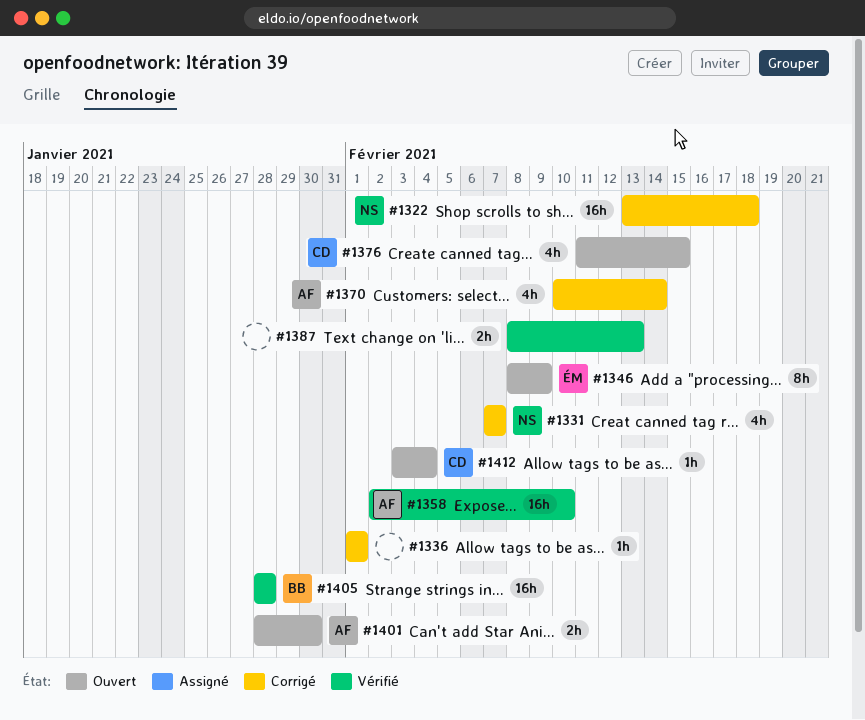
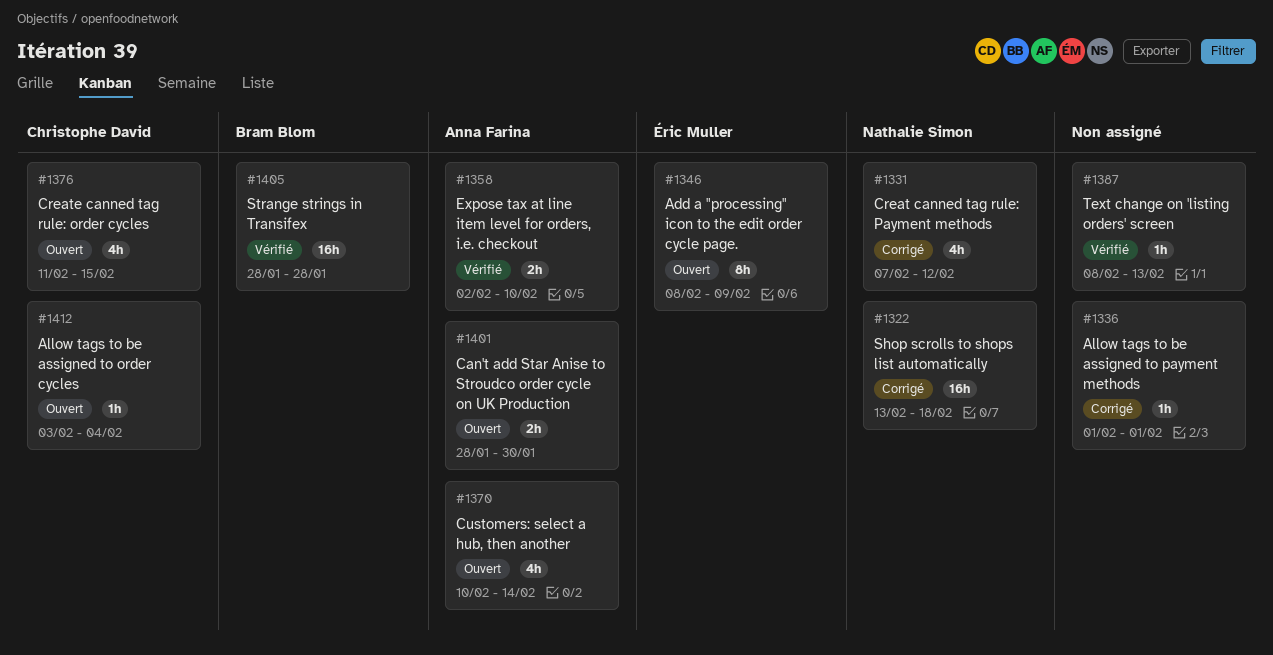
#1331, due: Feb 7 -> Feb 12
#1358, estimate: 16h -> 2h
#1370, status: Corrigé -> Ouvert
#1387, estimate: 2h -> 1h

